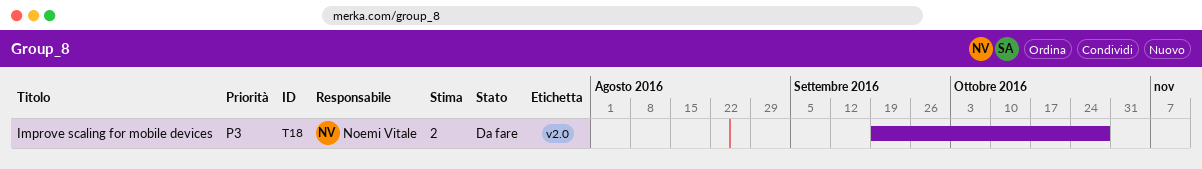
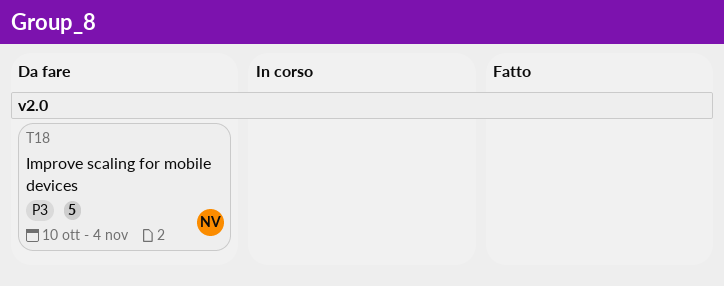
T18, estimate: 2 -> 5
T18, start: Sep 19 -> Oct 10
T18, due: Oct 28 -> Nov 4

